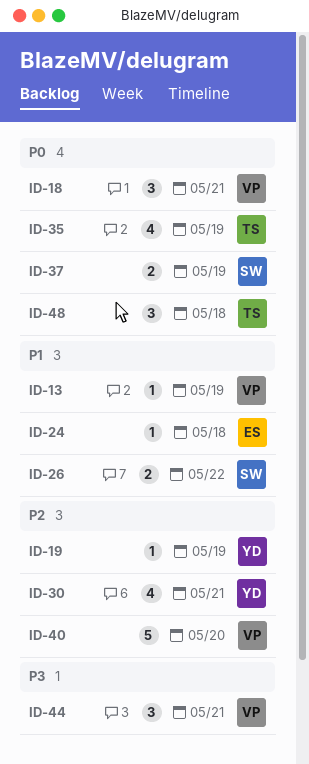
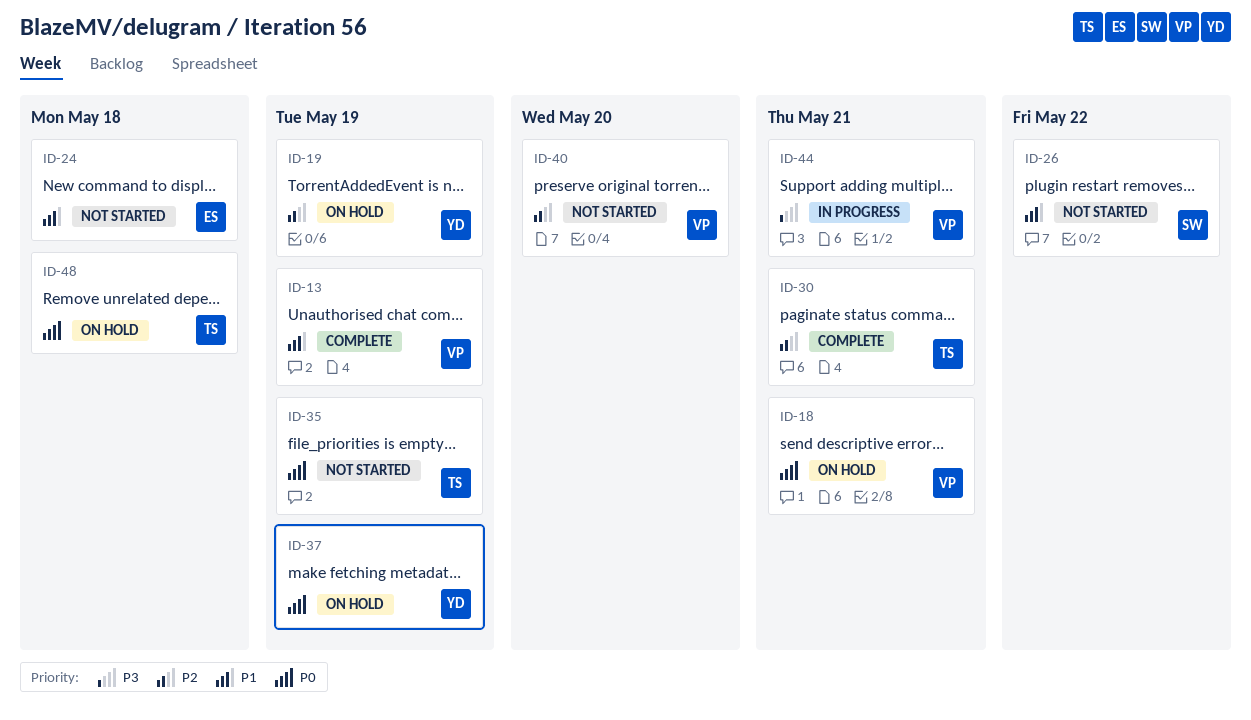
ID-30, owner: YD -> TS
ID-37, owner: SW -> YD

